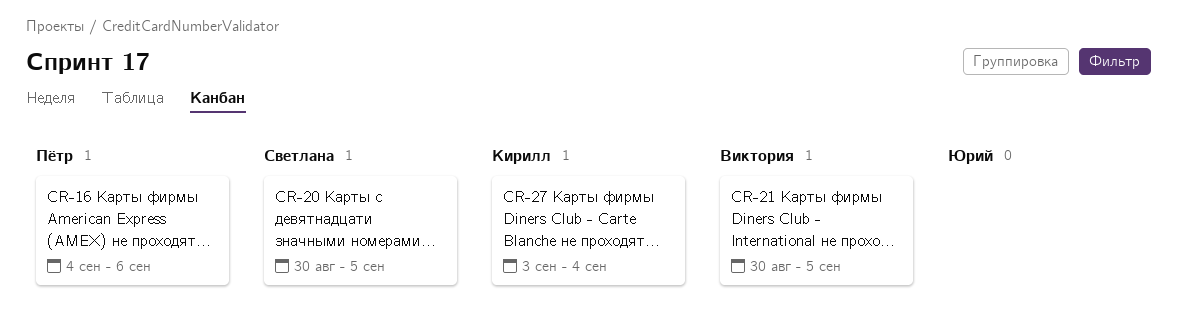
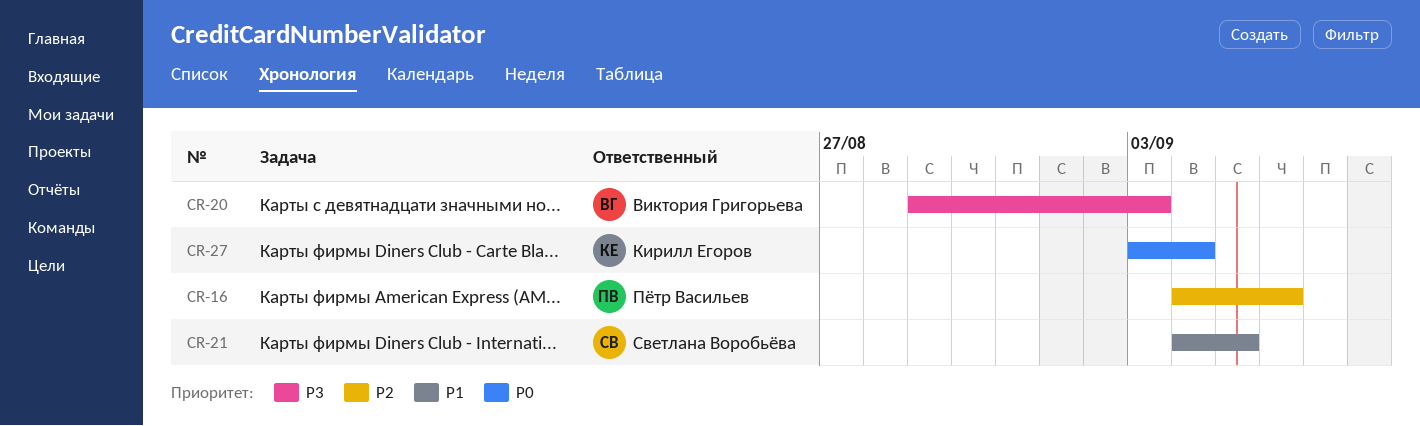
CR-20, owner: Светлана Воробьёва -> Виктория Григорьева
CR-20, start: Aug 30 -> Aug 29
CR-20, due: Sep 5 -> Sep 3
CR-21, owner: Виктория Григорьева -> Светлана Воробьёва
CR-21, start: Aug 30 -> Sep 4

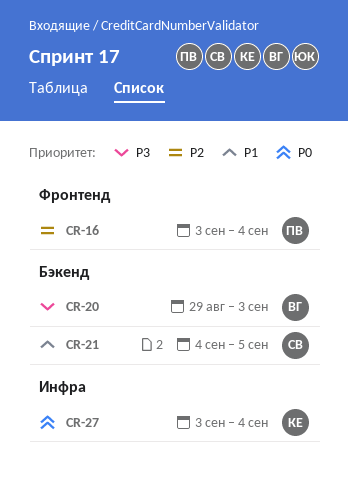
CR-16, start: Sep 4 -> Sep 3
CR-16, due: Sep 6 -> Sep 4

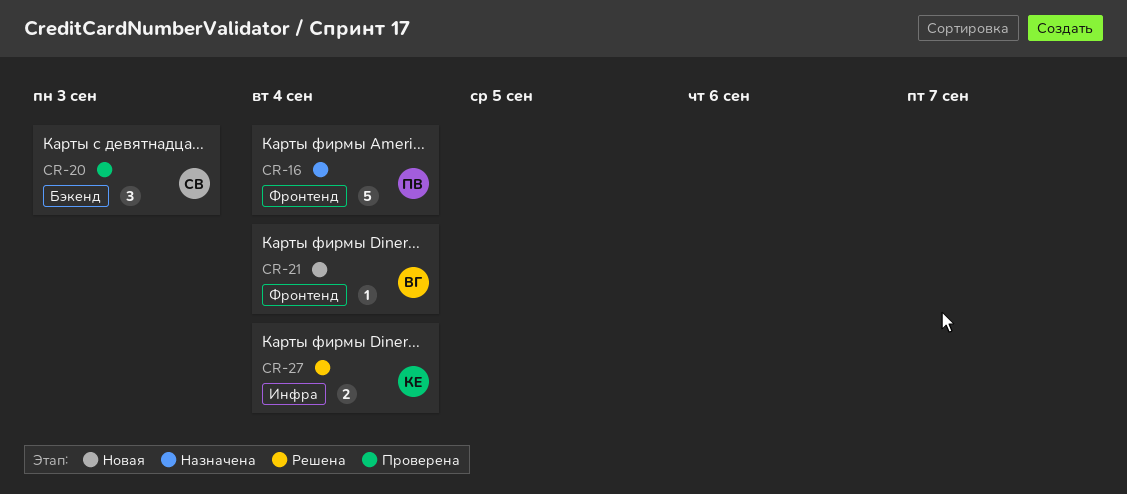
CR-20, owner: ВГ -> СВ
CR-21, owner: СВ -> ВГ
CR-21, label: Бэкенд -> Фронтенд
CR-21, due: Sep 5 -> Sep 4

